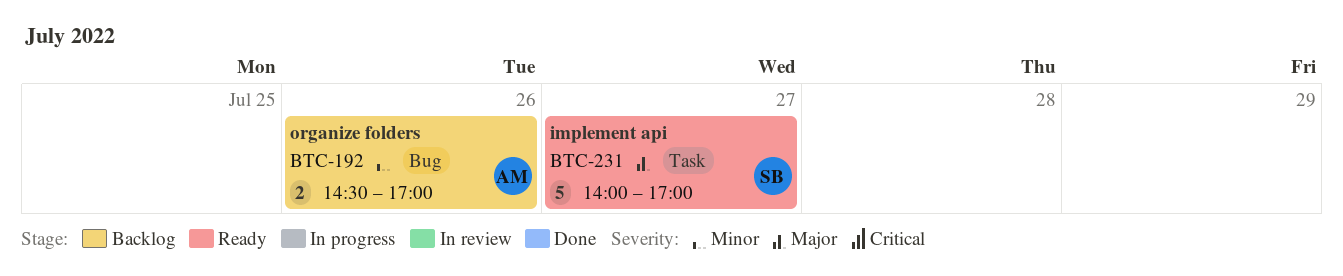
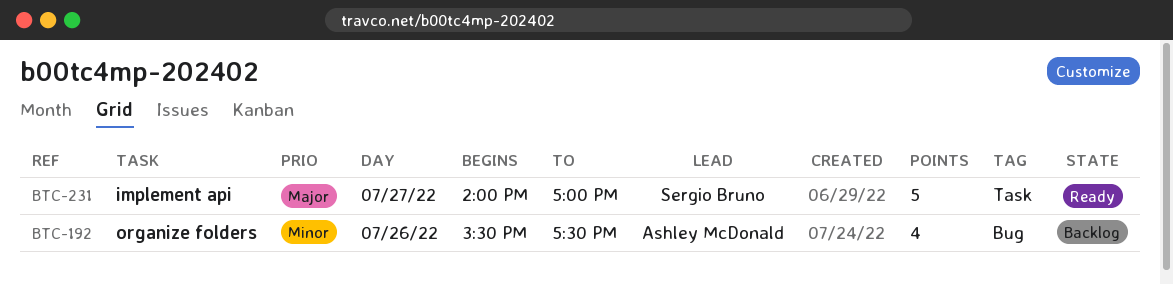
BTC-192, estimate: 2 -> 4
BTC-192, begins: 14:30 -> 15:30
BTC-192, ends: 17:00 -> 17:30

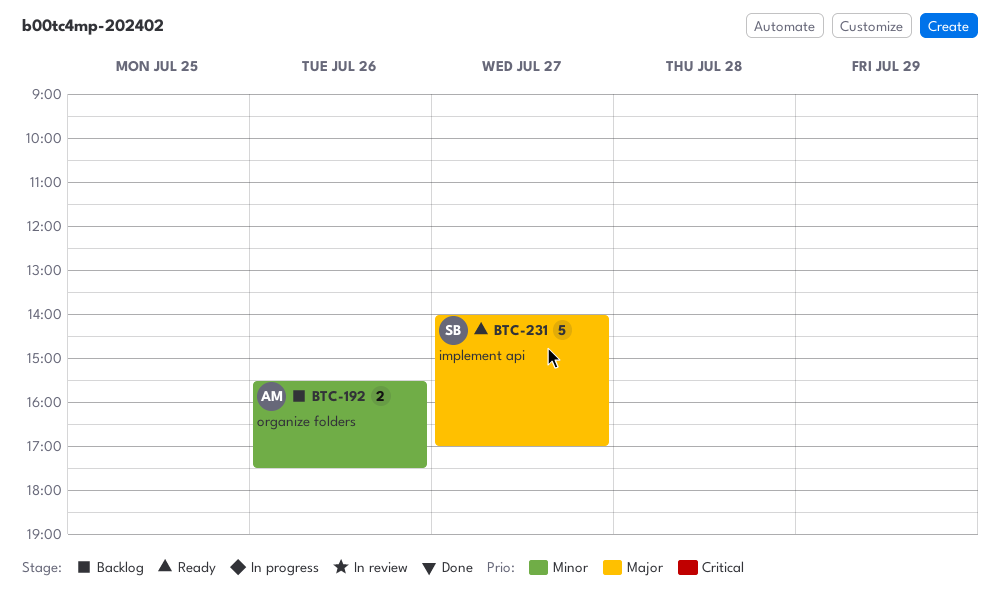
BTC-192, estimate: 4 -> 2

